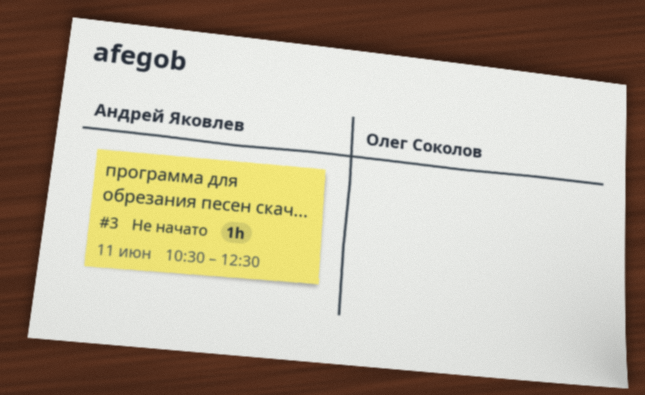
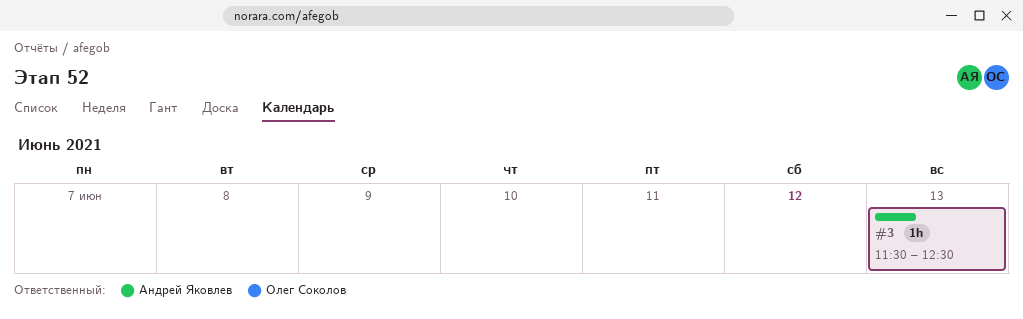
#3, day: Jun 11 -> Jun 13
#3, begins: 10:30 -> 11:30

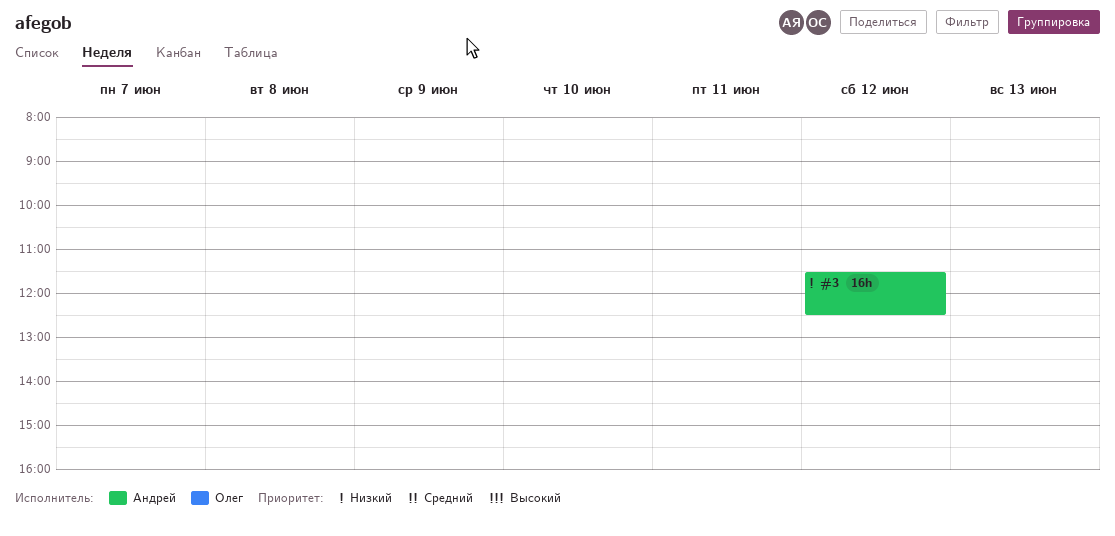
#3, estimate: 1h -> 16h
#3, day: Jun 13 -> Jun 12

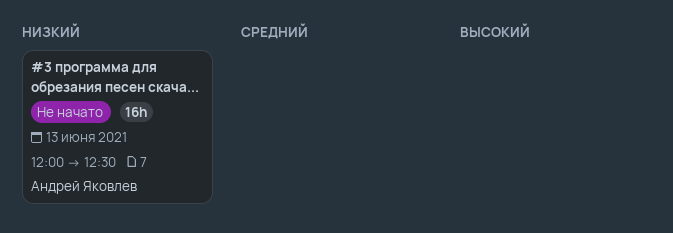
#3, day: Jun 12 -> Jun 13
#3, begins: 11:30 -> 12:00

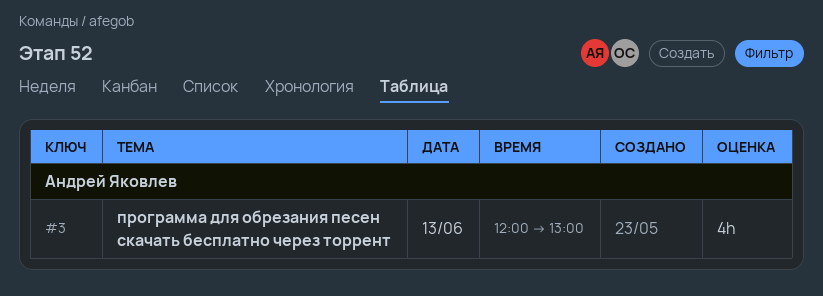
#3, estimate: 16h -> 4h
#3, ends: 12:30 -> 13:00

